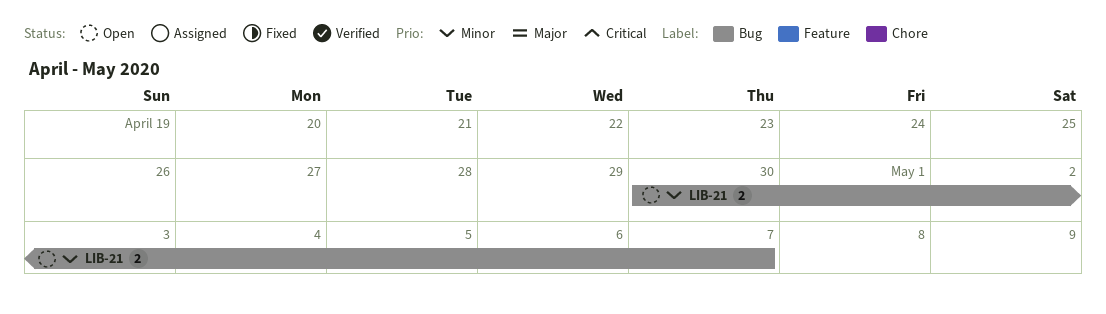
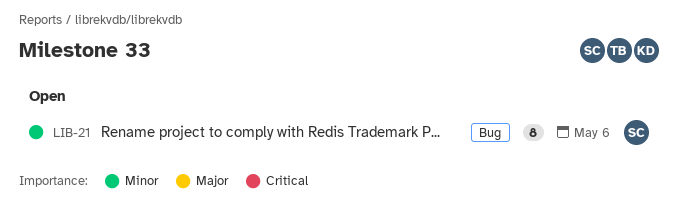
LIB-21, estimate: 2 -> 8
LIB-21, due: May 7 -> May 6

